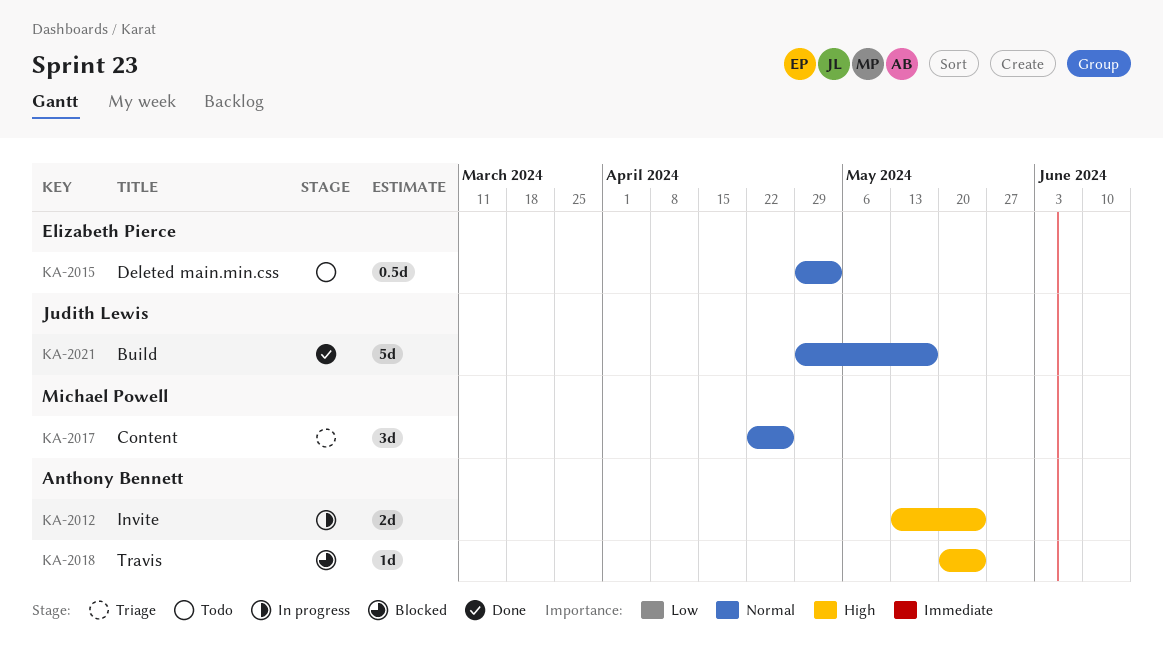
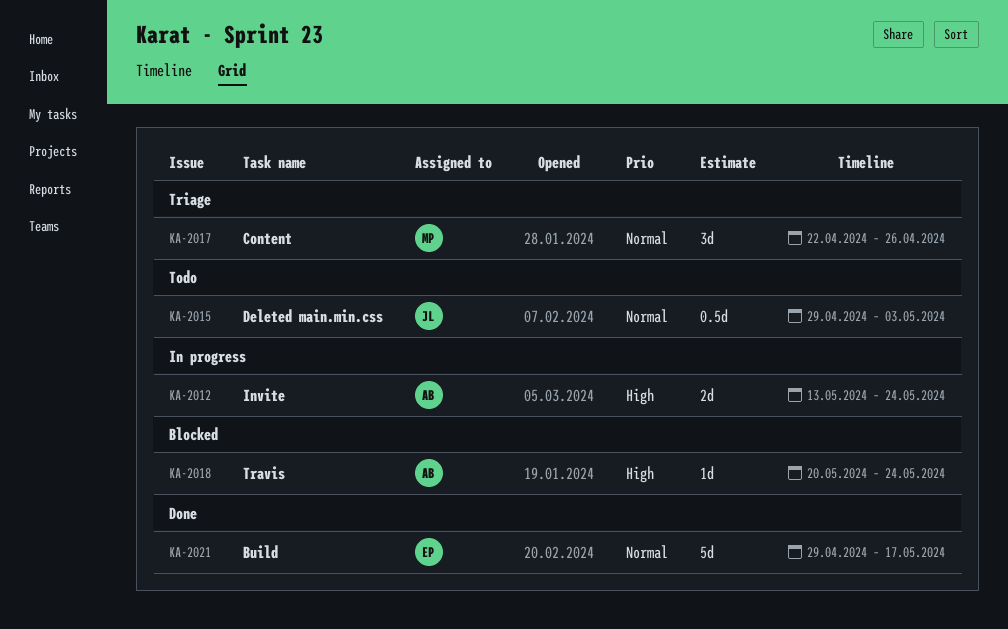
KA-2015, owner: Elizabeth Pierce -> Judith Lewis
KA-2021, owner: Judith Lewis -> Elizabeth Pierce

